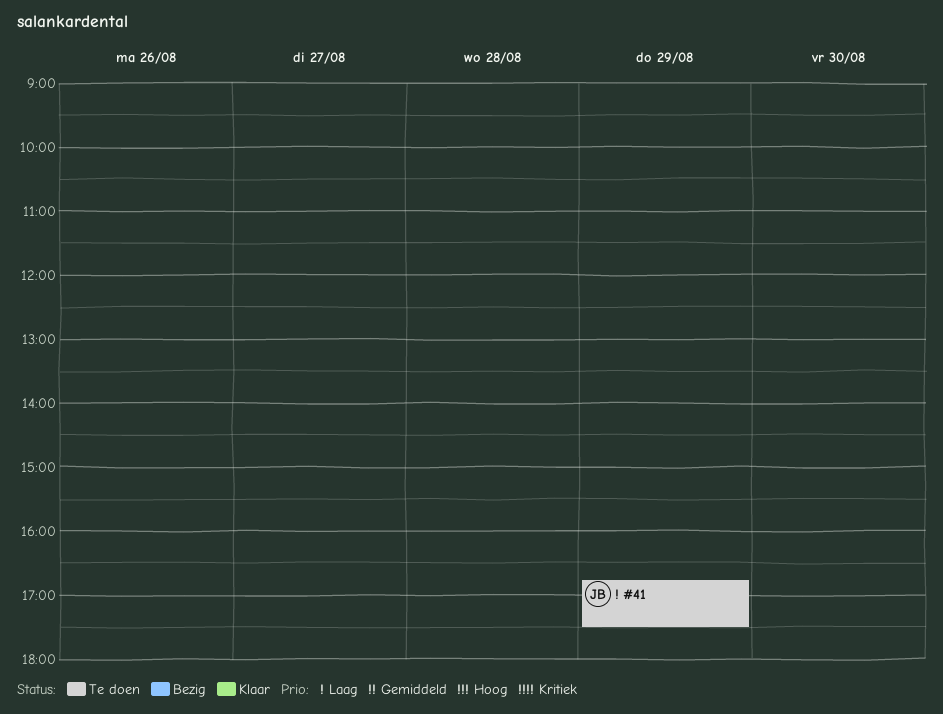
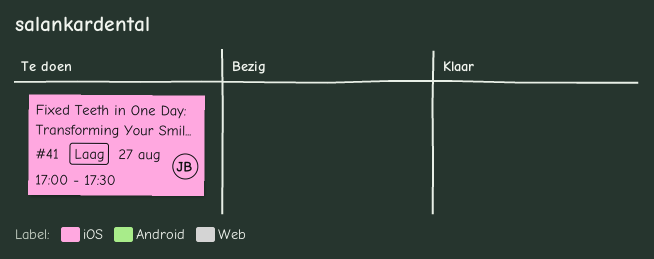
#41, day: Aug 29 -> Aug 27
#41, begins: 16:45 -> 17:00

